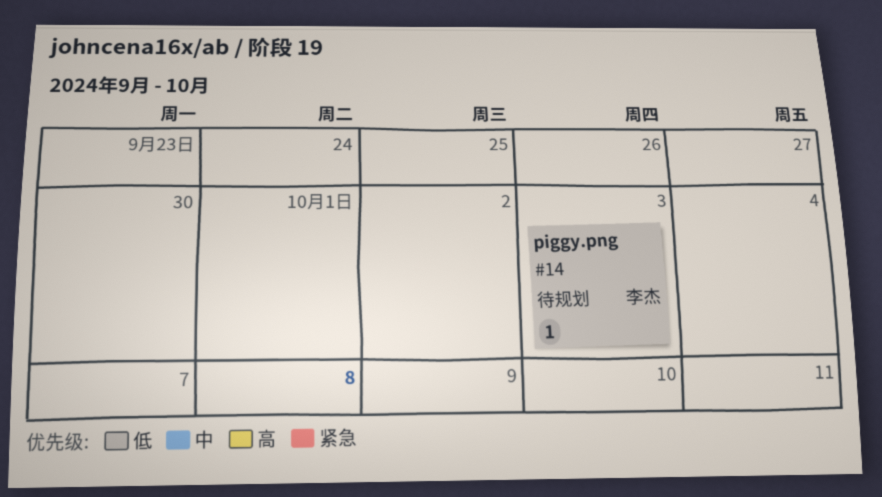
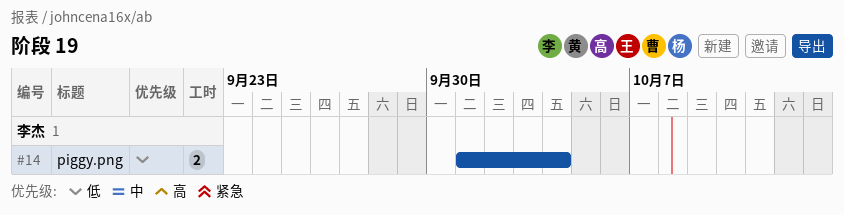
#14, estimate: 1 -> 2
#14, due: Oct 3 -> Oct 4

